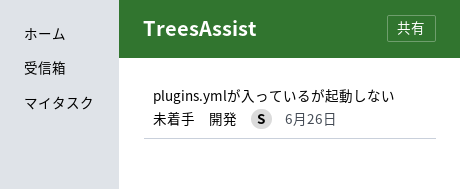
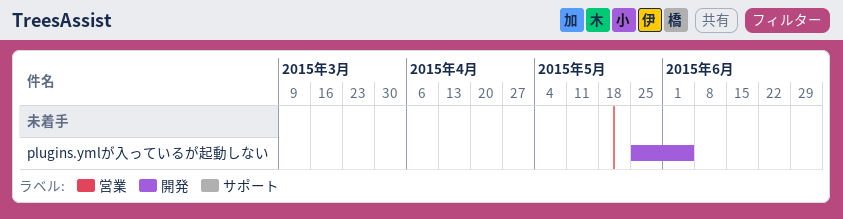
plugins.ymlが入っているが起動しない, due: Jun 26 -> Jun 5

